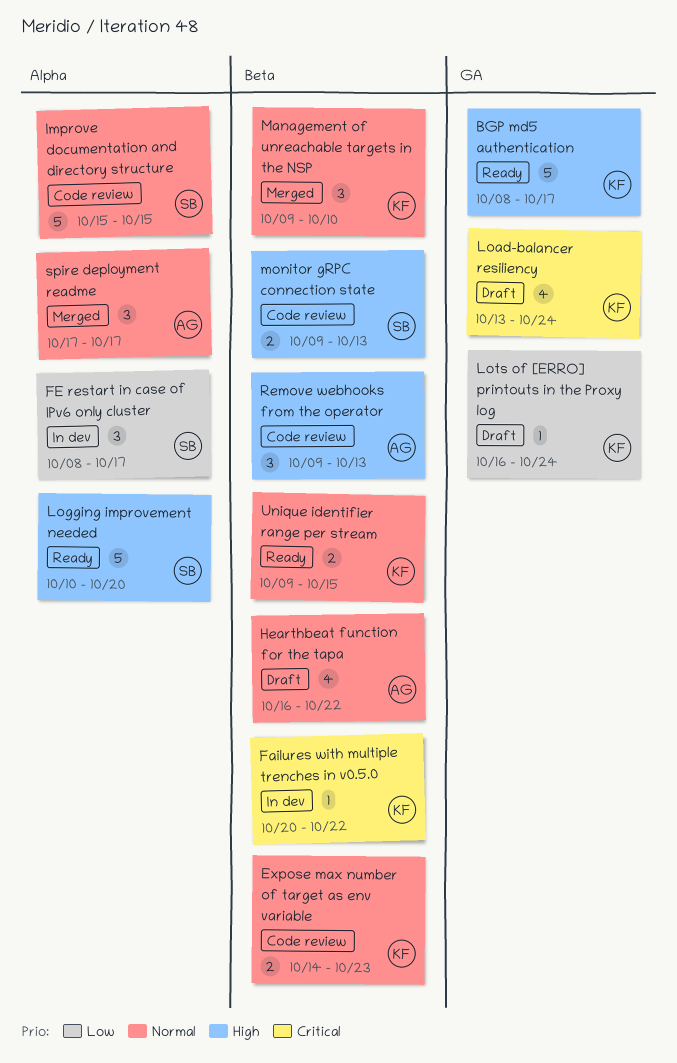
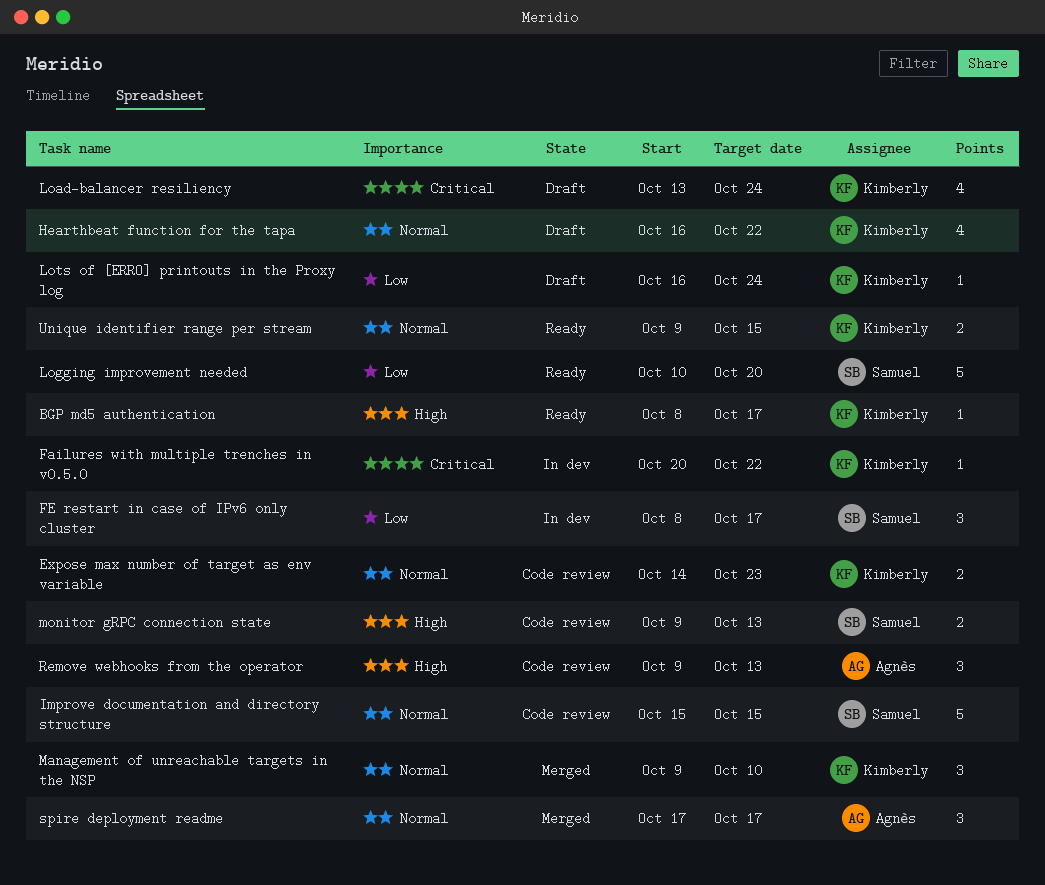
BGP md5 authentication, estimate: 5 -> 1
Hearthbeat function for the tapa, owner: Agnès -> Kimberly
Logging improvement needed, priority: High -> Low

